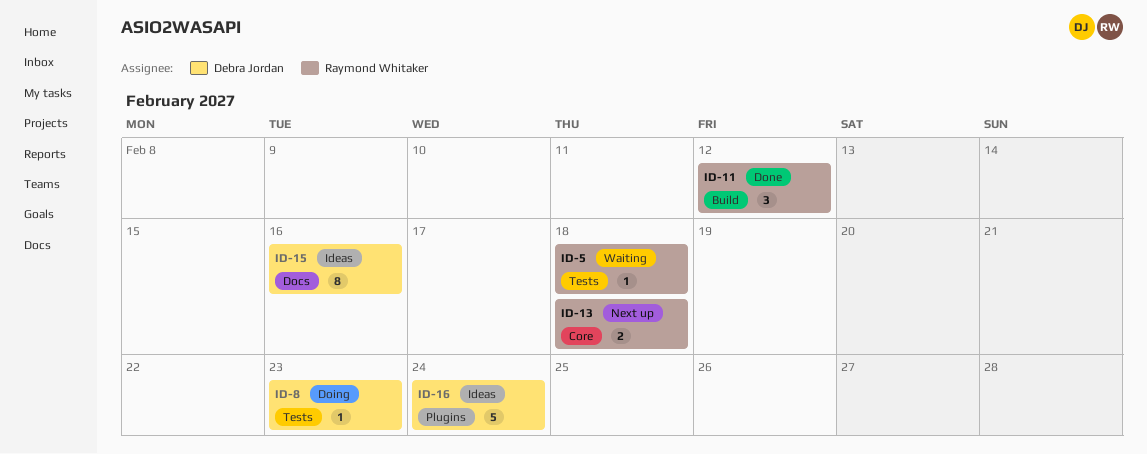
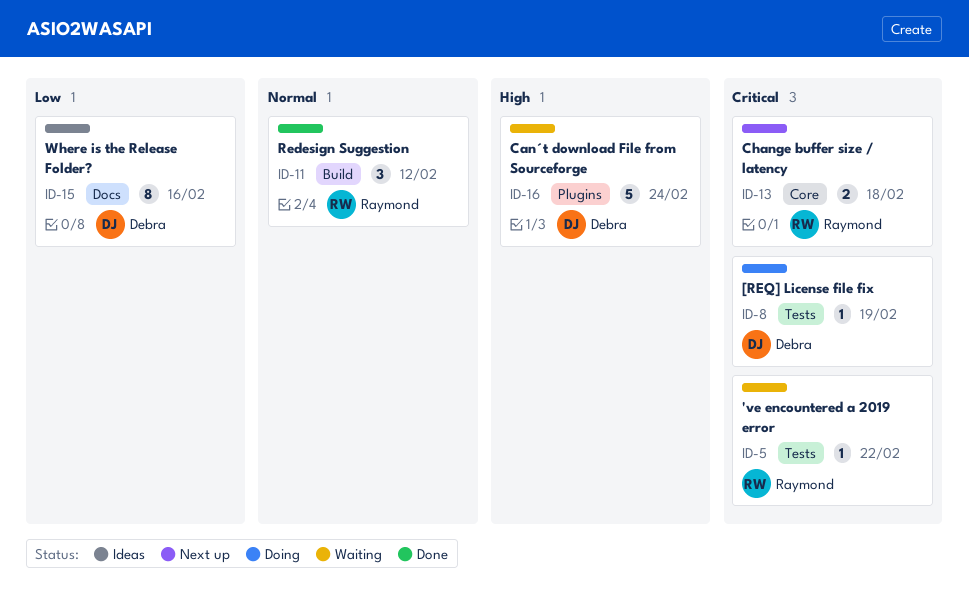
ID-5, due: Feb 18 -> Feb 22
ID-8, due: Feb 23 -> Feb 19
ID-16, status: Ideas -> Waiting

